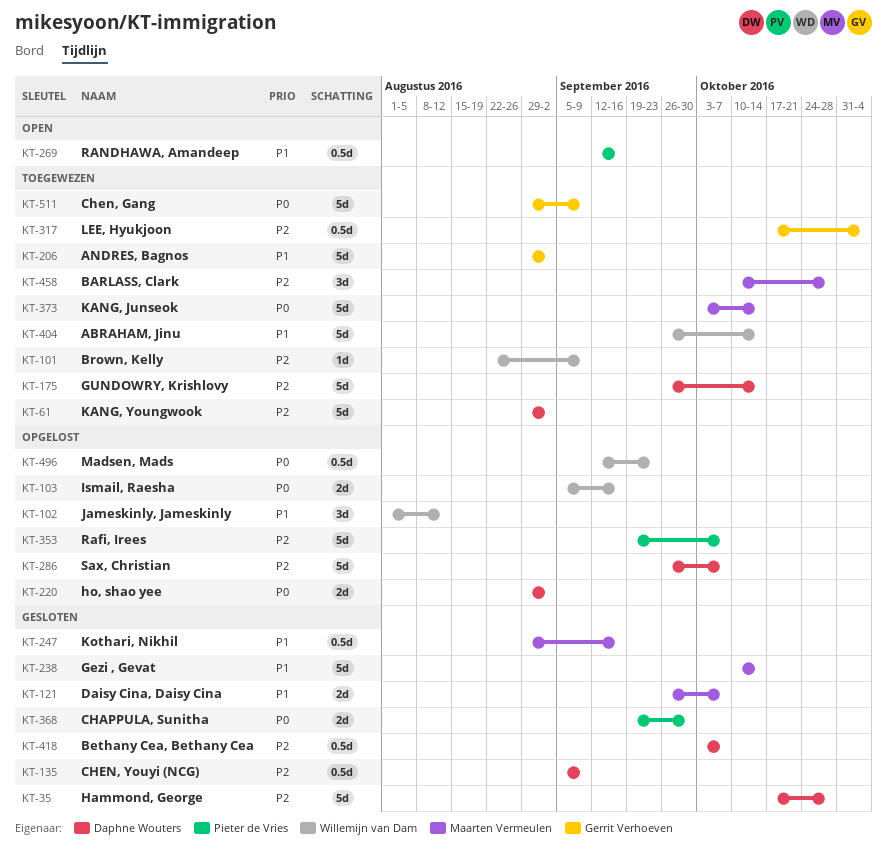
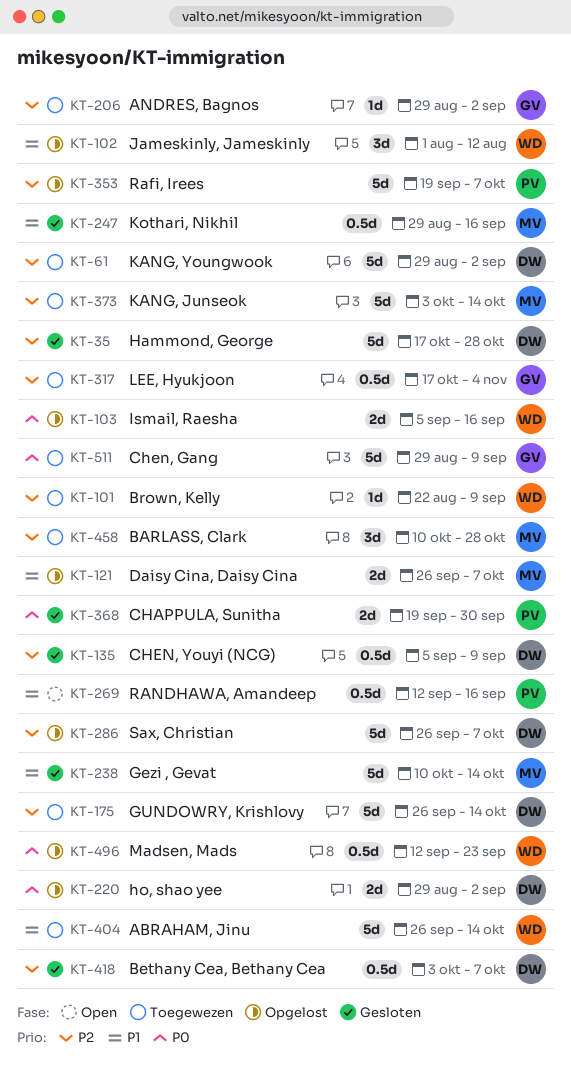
KT-121, status: Gesloten -> Opgelost
KT-206, priority: P1 -> P2
KT-206, estimate: 5d -> 1d
KT-373, priority: P0 -> P2

